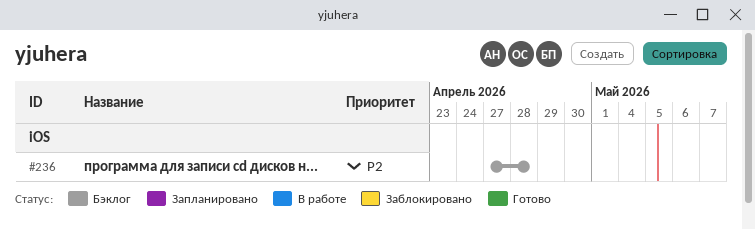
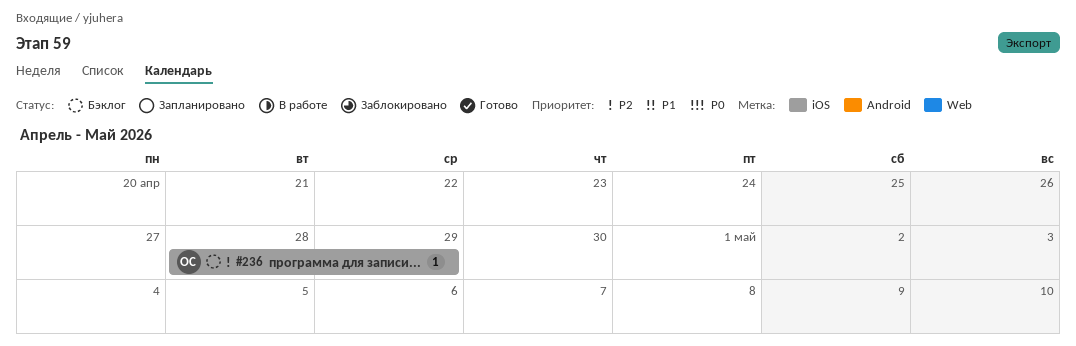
#236, start: Apr 27 -> Apr 28
#236, due: Apr 28 -> Apr 29

